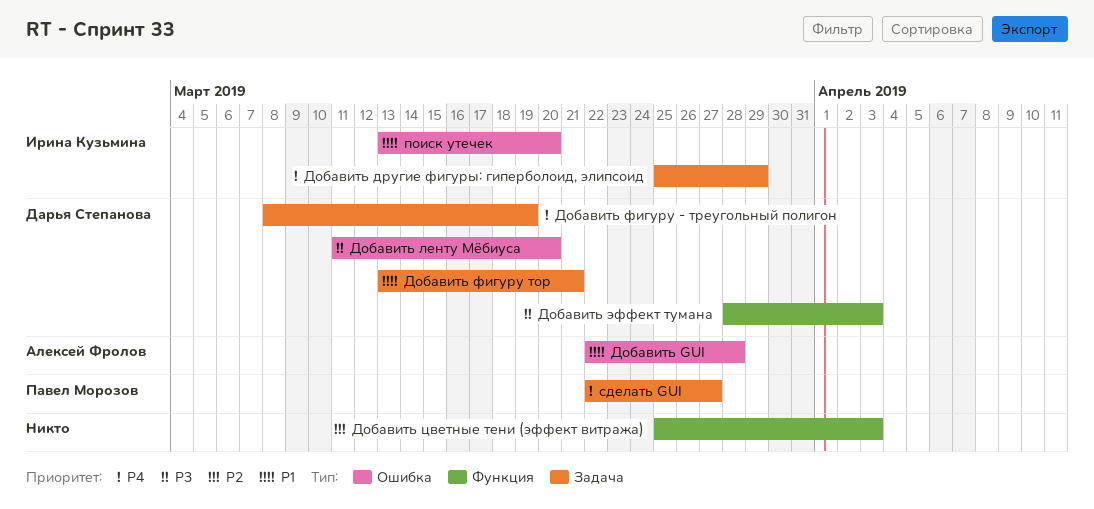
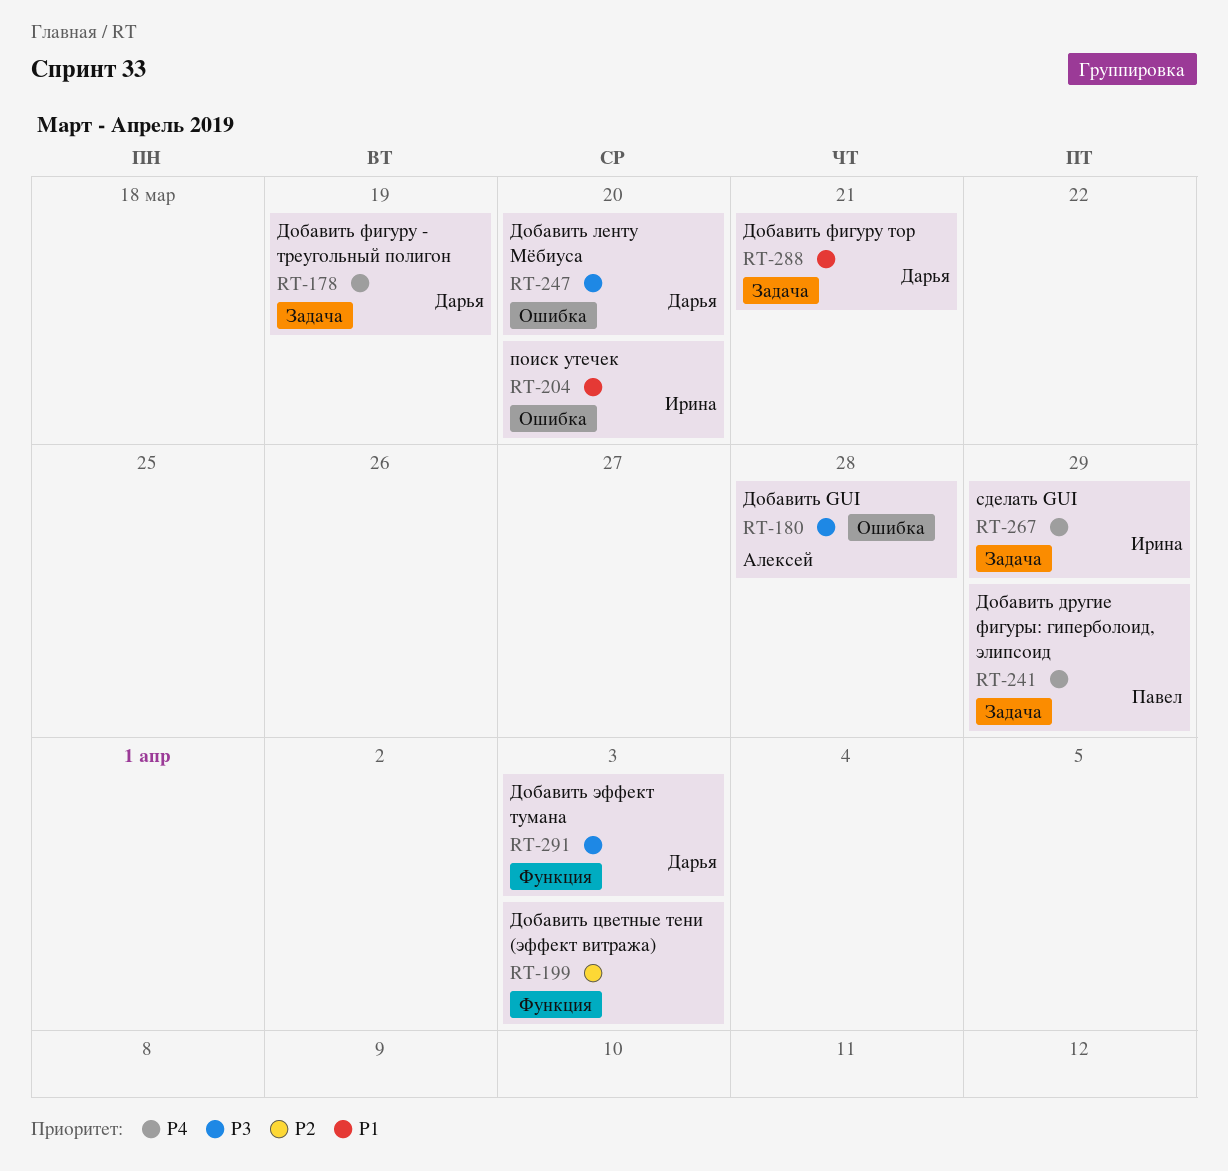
Добавить GUI, priority: P1 -> P3
Добавить другие фигуры: гиперболоид, элипсоид, owner: Ирина Кузьмина -> Павел Морозов
сделать GUI, owner: Павел Морозов -> Ирина Кузьмина
сделать GUI, due: Mar 27 -> Mar 29

